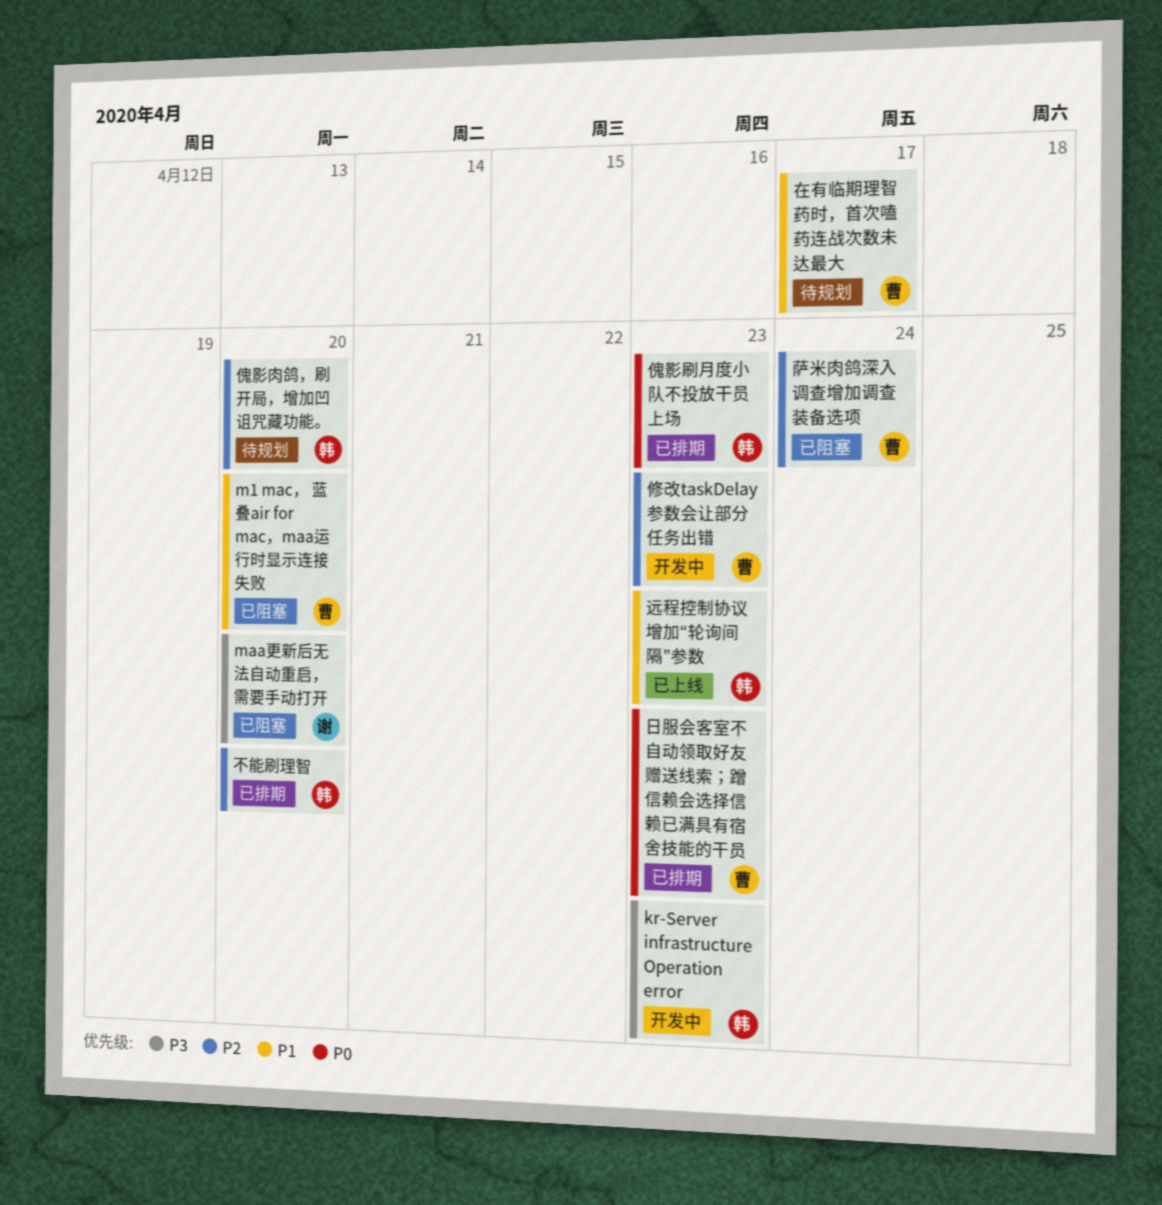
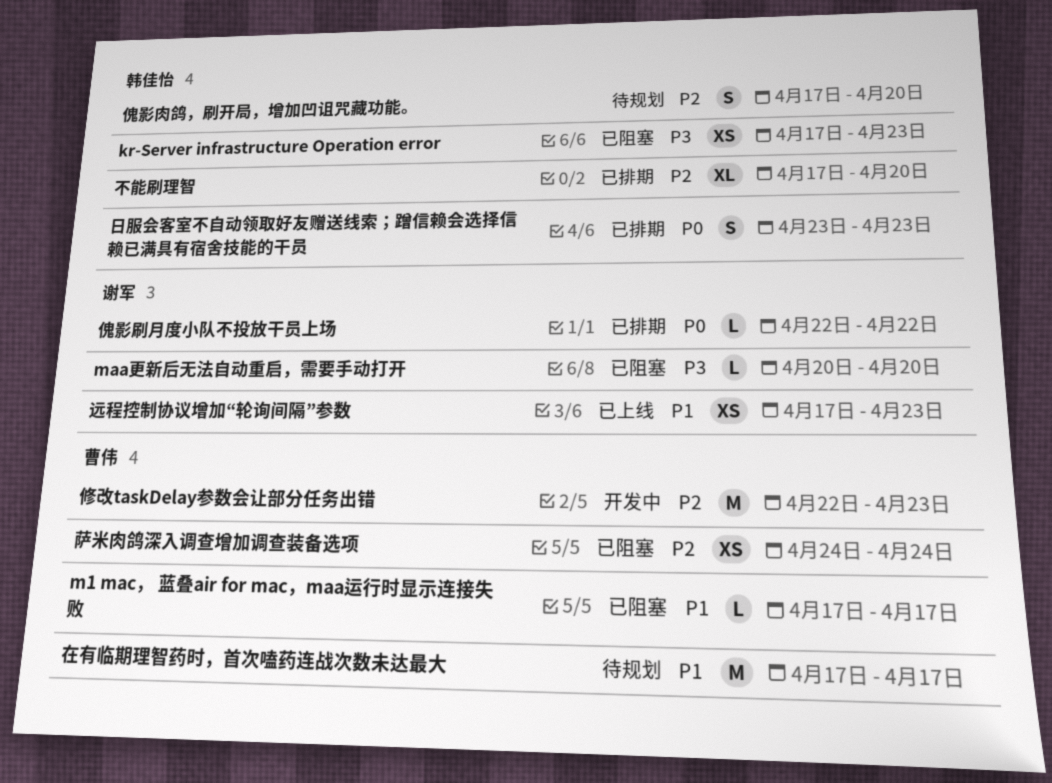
kr-Server infrastructure Operation error, status: 开发中 -> 已阻塞
m1 mac， 蓝叠air for mac，maa运行时显示连接失败, due: Apr 20 -> Apr 17
傀影刷月度小队不投放干员上场, owner: 韩佳怡 -> 谢军
傀影刷月度小队不投放干员上场, due: Apr 23 -> Apr 22
日服会客室不自动领取好友赠送线索；蹭信赖会选择信赖已满具有宿舍技能的干员, owner: 曹伟 -> 韩佳怡
远程控制协议增加“轮询间隔”参数, owner: 韩佳怡 -> 谢军

